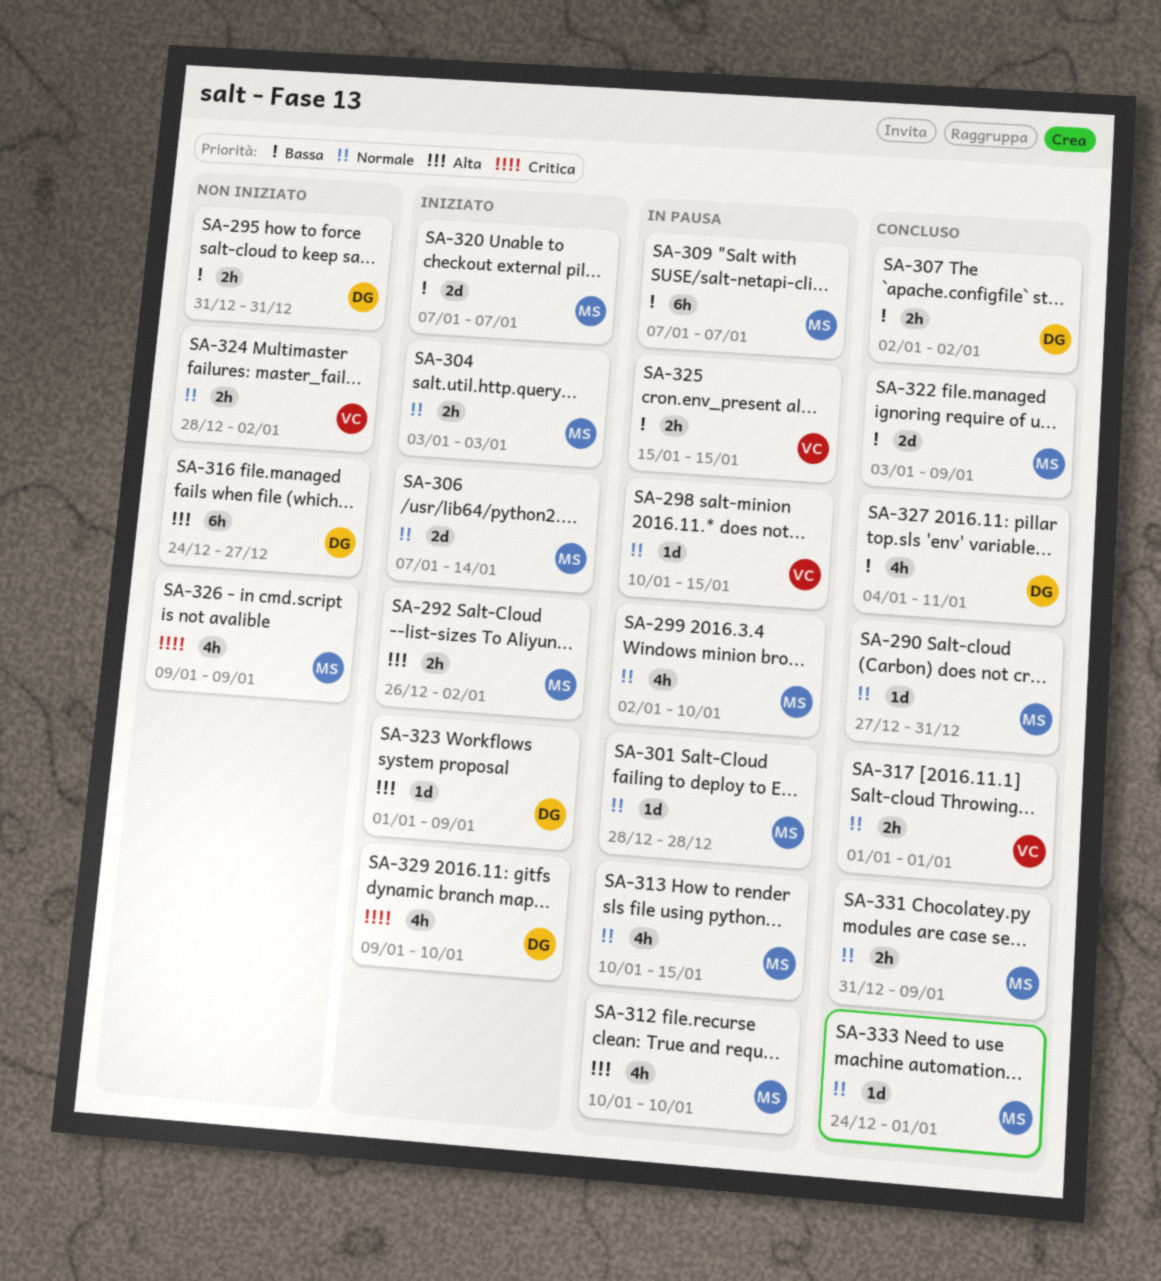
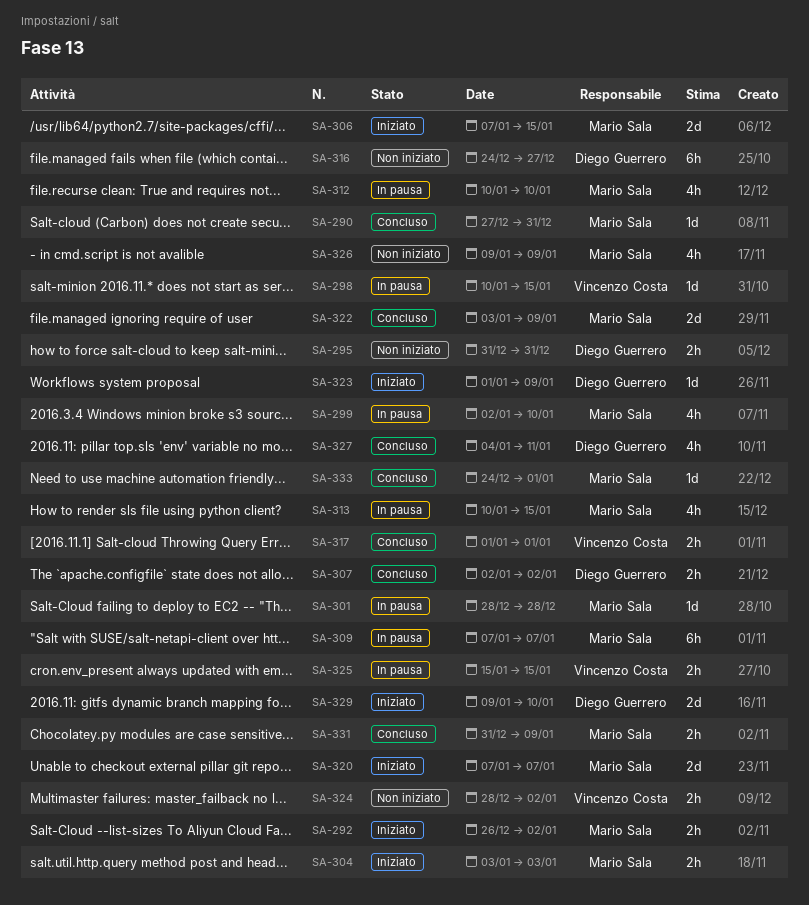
SA-306, due: Jan 14 -> Jan 15
SA-329, estimate: 4h -> 2d

